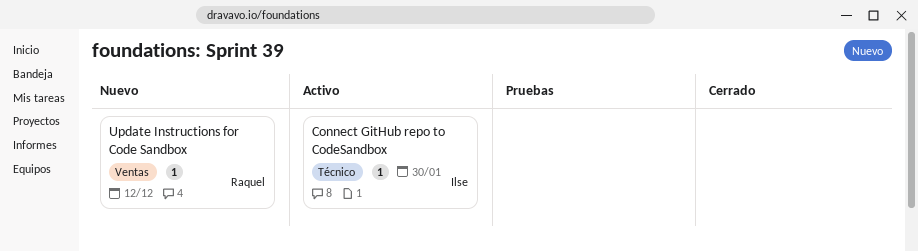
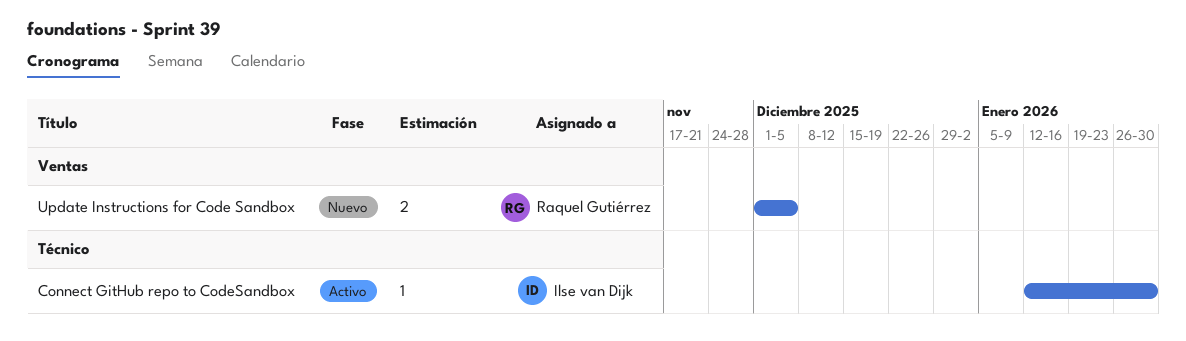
Update Instructions for Code Sandbox, estimate: 1 -> 2
Update Instructions for Code Sandbox, due: Dec 12 -> Dec 5

